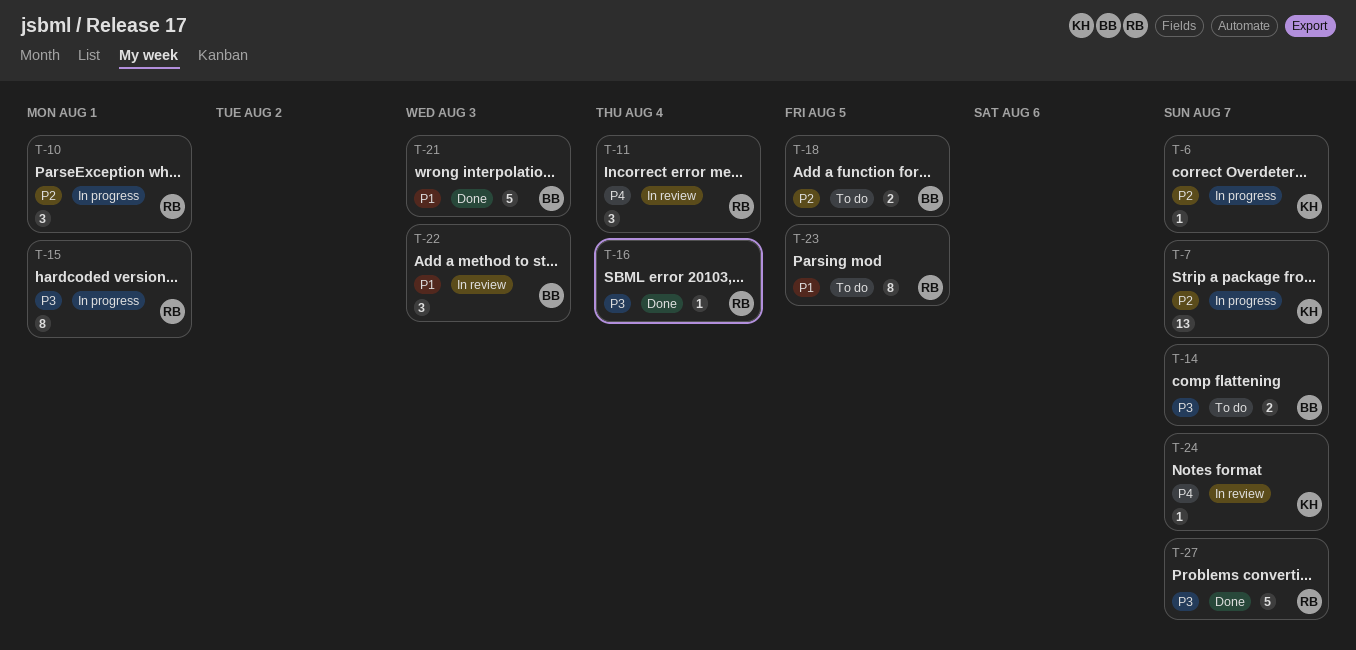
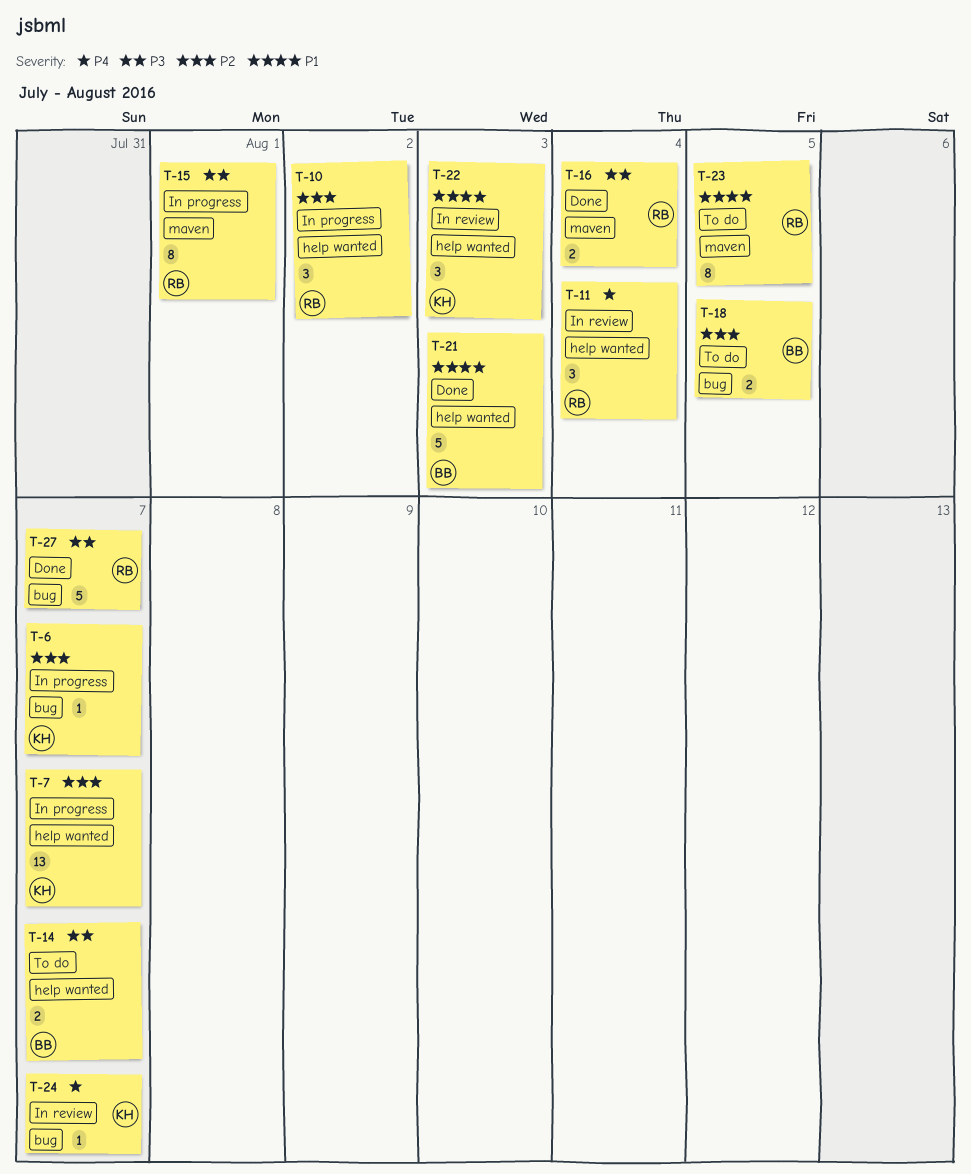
T-10, due: Aug 1 -> Aug 2
T-16, estimate: 1 -> 2
T-22, owner: BB -> KH

